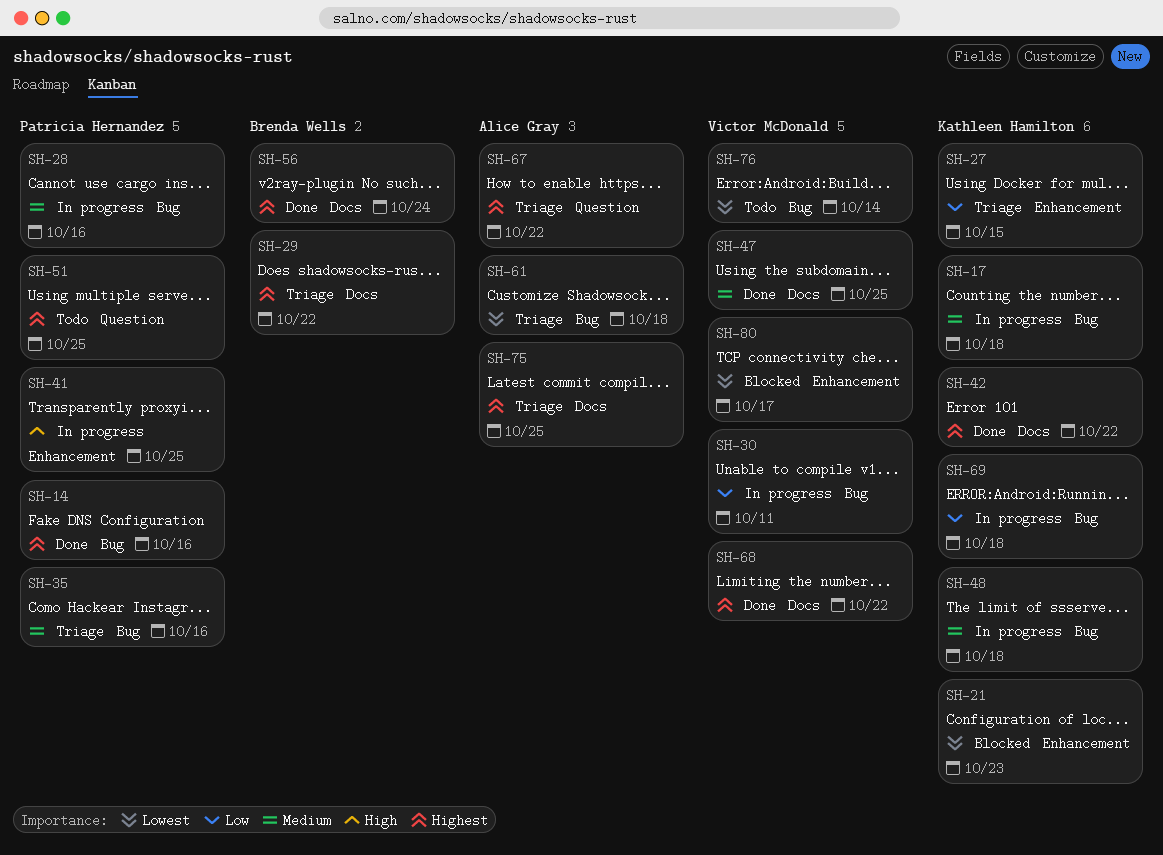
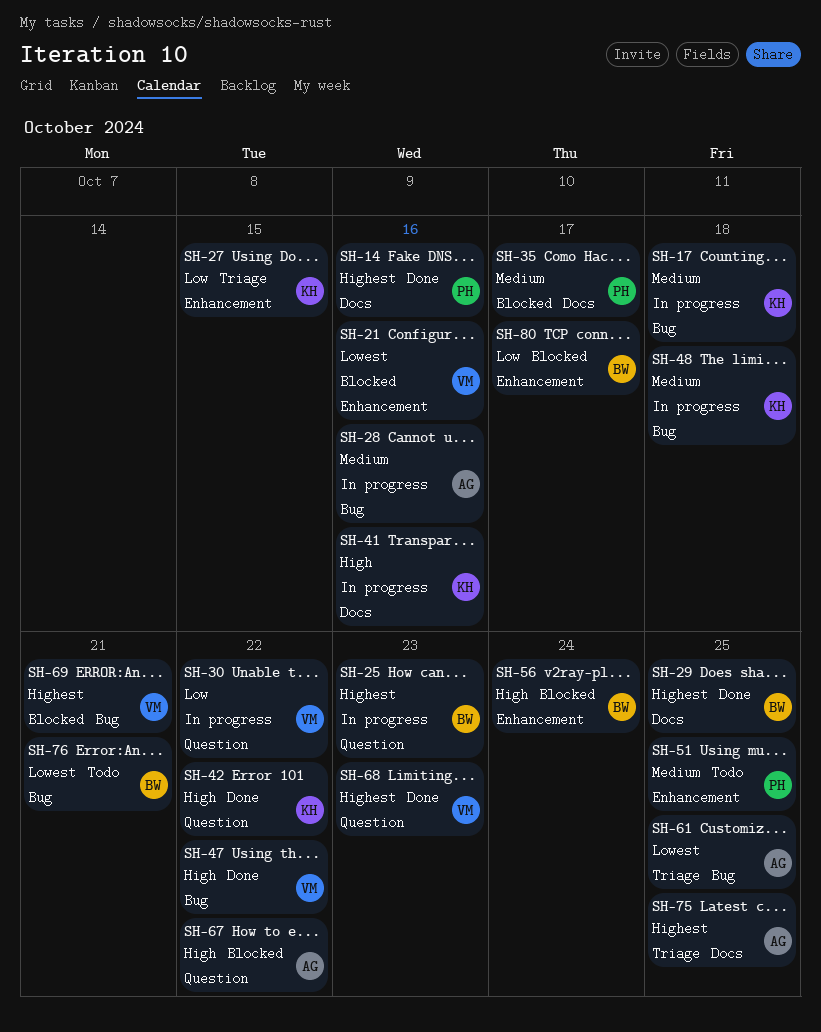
SH-14, label: Bug -> Docs
SH-21, owner: Kathleen Hamilton -> Victor McDonald
SH-21, due: Oct 23 -> Oct 16
SH-25: none -> present
SH-28, owner: Patricia Hernandez -> Alice Gray
SH-29, status: Triage -> Done
SH-29, due: Oct 22 -> Oct 25
SH-30, label: Bug -> Question
SH-30, due: Oct 11 -> Oct 22
SH-35, status: Triage -> Blocked
SH-35, label: Bug -> Docs
SH-35, due: Oct 16 -> Oct 17
SH-41, owner: Patricia Hernandez -> Kathleen Hamilton
SH-41, label: Enhancement -> Docs
SH-41, due: Oct 25 -> Oct 16
SH-42, priority: Highest -> High
SH-42, label: Docs -> Question
SH-47, priority: Medium -> High
SH-47, label: Docs -> Bug
SH-47, due: Oct 25 -> Oct 22
SH-51, priority: Highest -> Medium
SH-51, label: Question -> Enhancement
SH-56, status: Done -> Blocked
SH-56, priority: Highest -> High
SH-56, label: Docs -> Enhancement
SH-61, due: Oct 18 -> Oct 25
SH-67, status: Triage -> Blocked
SH-67, priority: Highest -> High
SH-68, label: Docs -> Question
SH-68, due: Oct 22 -> Oct 23
SH-69, status: In progress -> Blocked
SH-69, owner: Kathleen Hamilton -> Victor McDonald
SH-69, priority: Low -> Highest
SH-69, due: Oct 18 -> Oct 21
SH-76, owner: Victor McDonald -> Brenda Wells
SH-76, due: Oct 14 -> Oct 21
SH-80, owner: Victor McDonald -> Brenda Wells
SH-80, priority: Lowest -> Low

